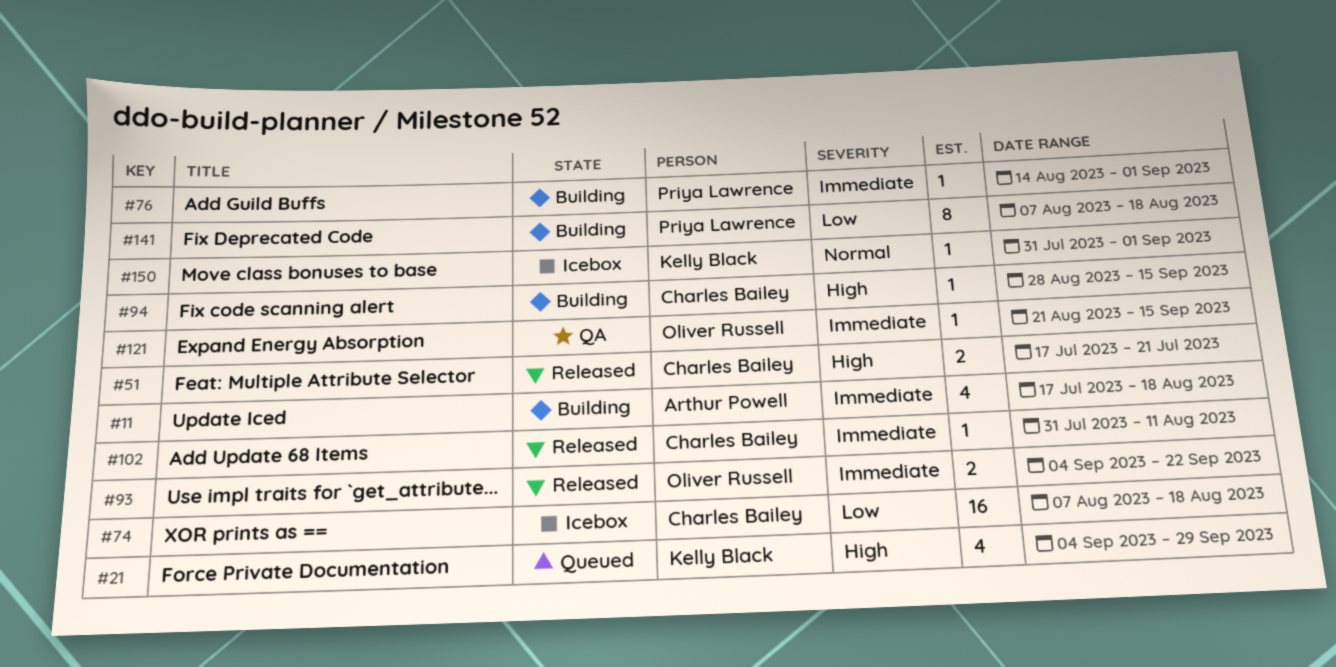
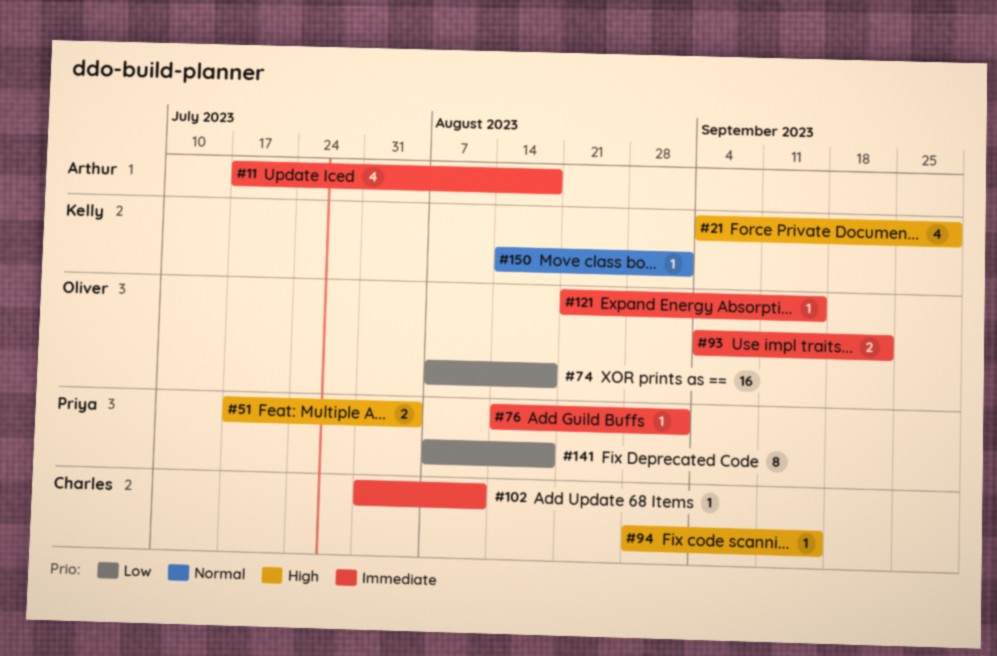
#51, owner: Charles Bailey -> Priya Lawrence
#51, due: Jul 21 -> Aug 4
#74, owner: Charles Bailey -> Oliver Russell
#150, start: Jul 31 -> Aug 14

